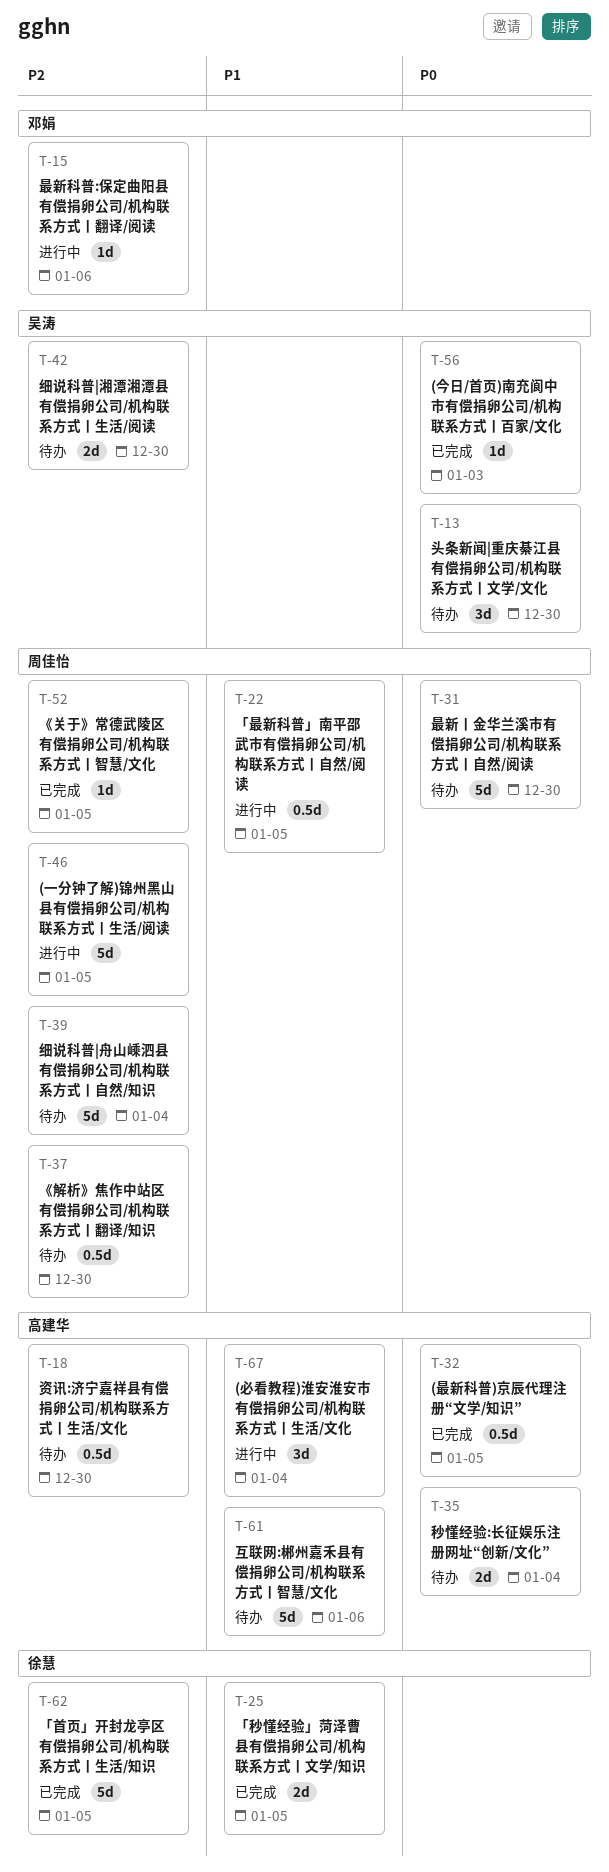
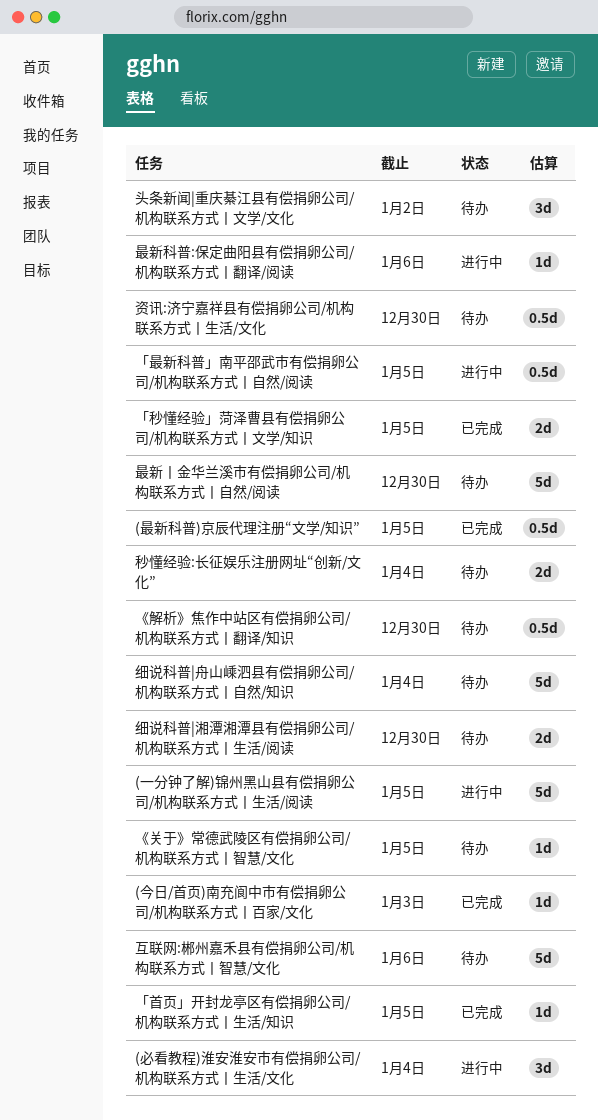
《关于》常德武陵区有偿捐卵公司/机构联系方式丨智慧/文化, status: 已完成 -> 待办
「首页」开封龙亭区有偿捐卵公司/机构联系方式丨生活/知识, estimate: 5d -> 1d
头条新闻|重庆綦江县有偿捐卵公司/机构联系方式丨文学/文化, due: Dec 30 -> Jan 2

